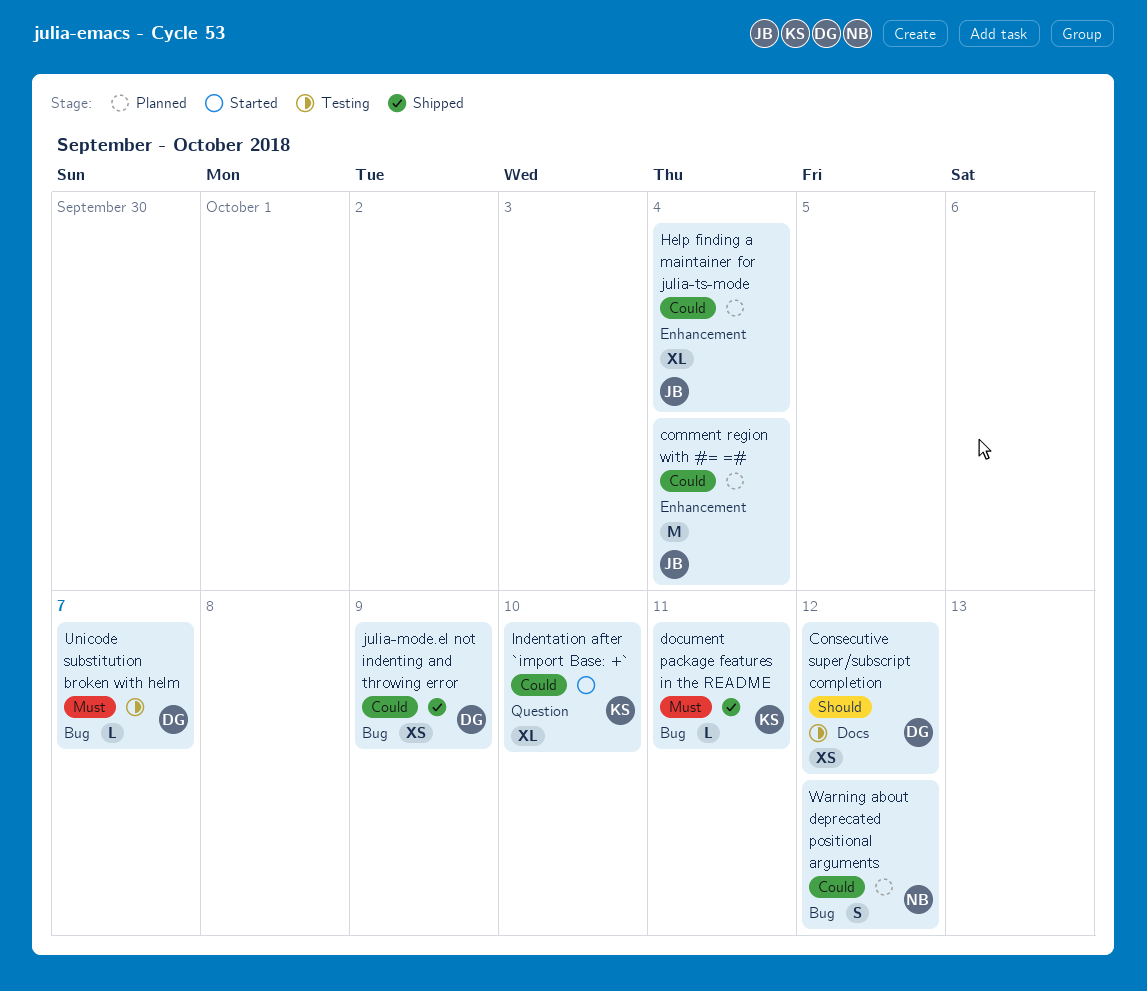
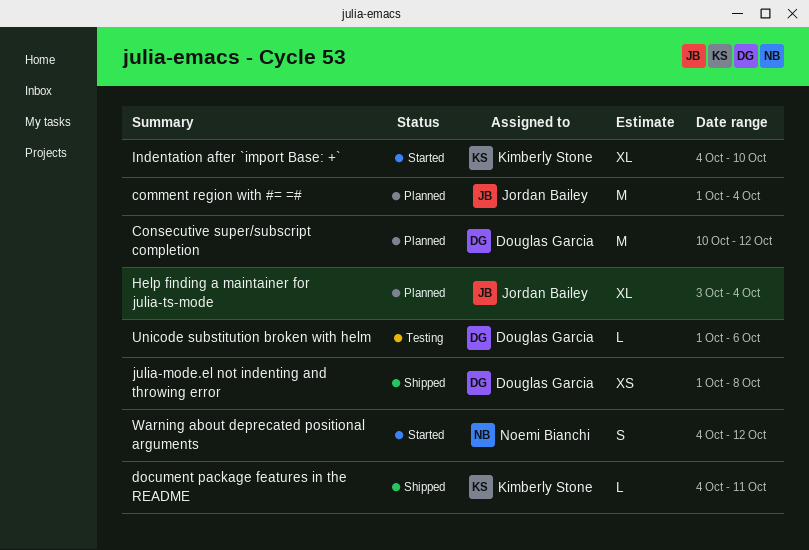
Consecutive super/subscript completion, status: Testing -> Planned
Consecutive super/subscript completion, estimate: XS -> M
julia-mode.el not indenting and throwing error, due: Oct 9 -> Oct 8
Unicode substitution broken with helm, due: Oct 7 -> Oct 6
Warning about deprecated positional arguments, status: Planned -> Started

